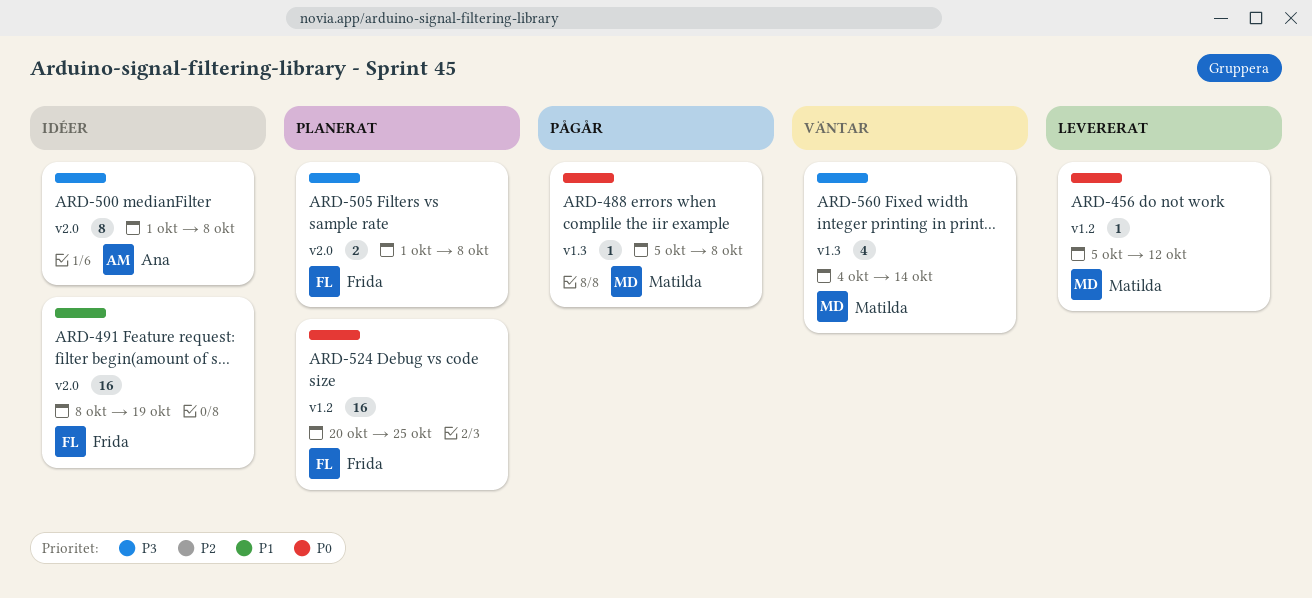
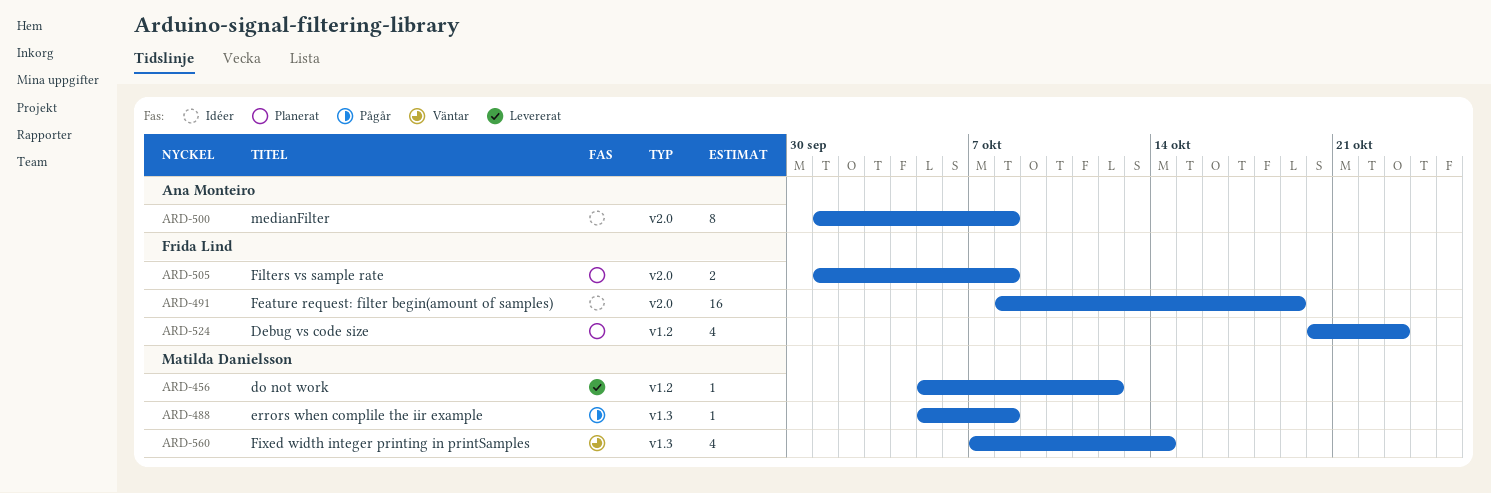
ARD-524, estimate: 16 -> 4
ARD-524, due: Oct 25 -> Oct 23
ARD-560, start: Oct 4 -> Oct 7

